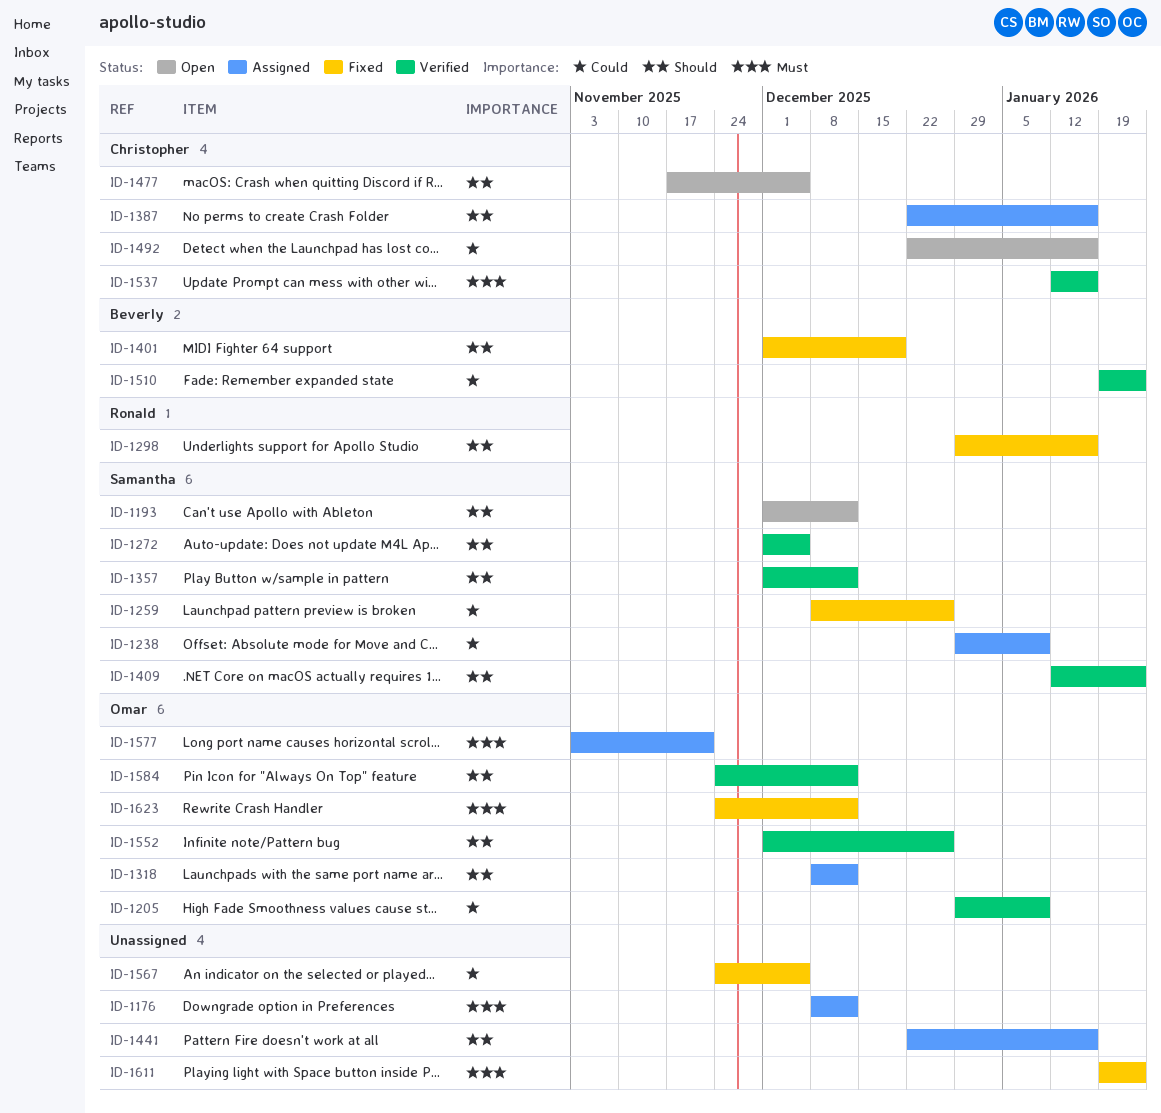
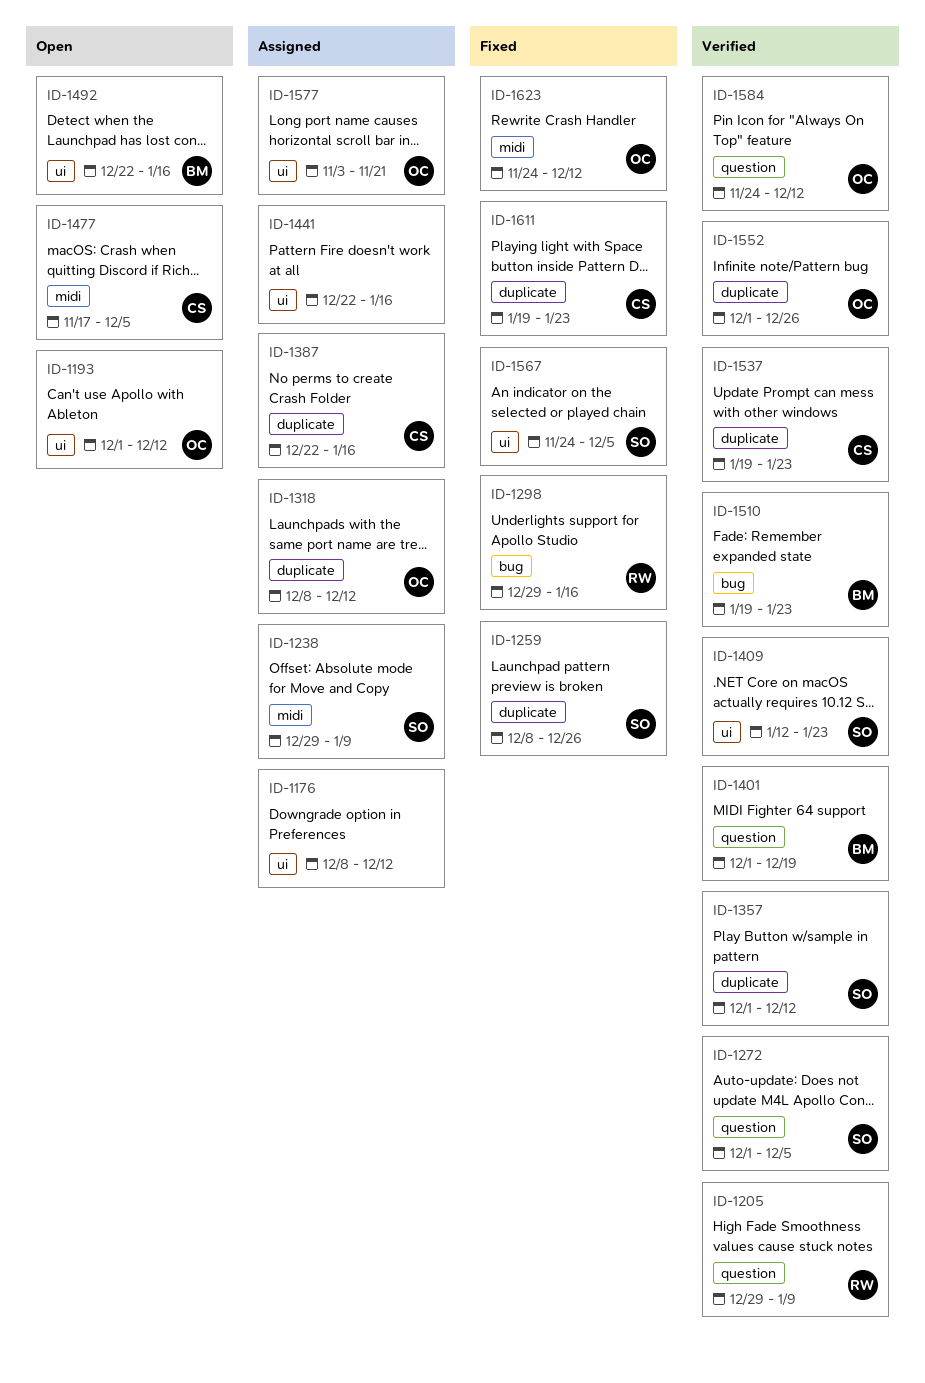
ID-1193, owner: Samantha -> Omar
ID-1205, owner: Omar -> Ronald
ID-1401, status: Fixed -> Verified
ID-1492, owner: Christopher -> Beverly
ID-1537, start: Jan 12 -> Jan 19
ID-1537, due: Jan 16 -> Jan 23
ID-1567, owner: none -> Samantha
ID-1611, owner: none -> Christopher

